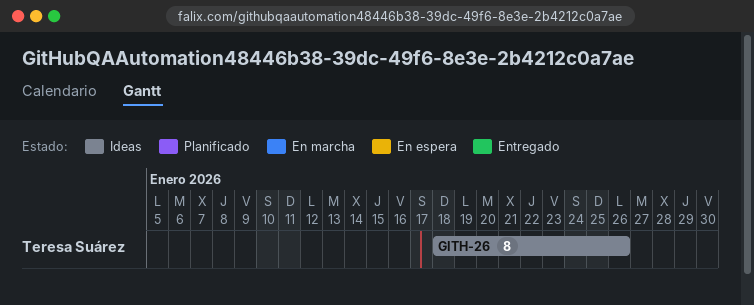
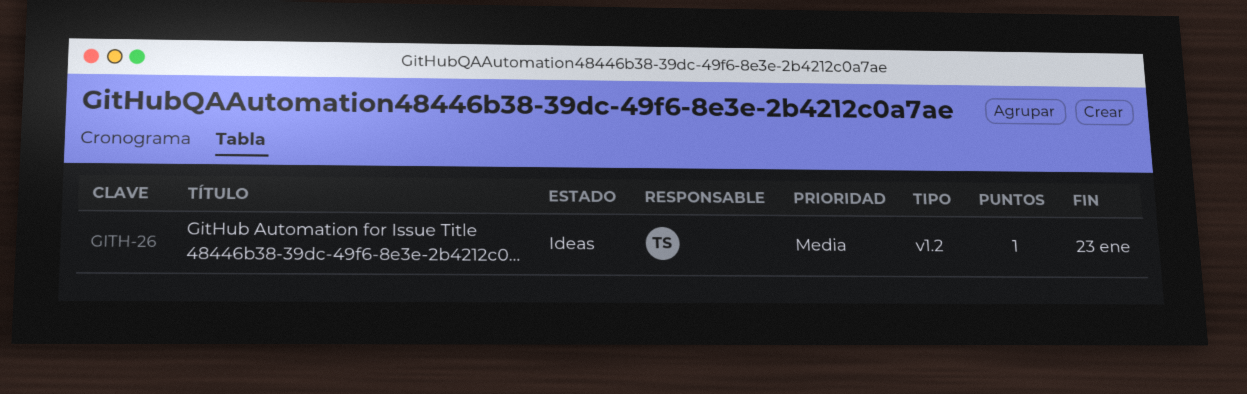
GITH-26, estimate: 8 -> 1
GITH-26, due: Jan 26 -> Jan 23

